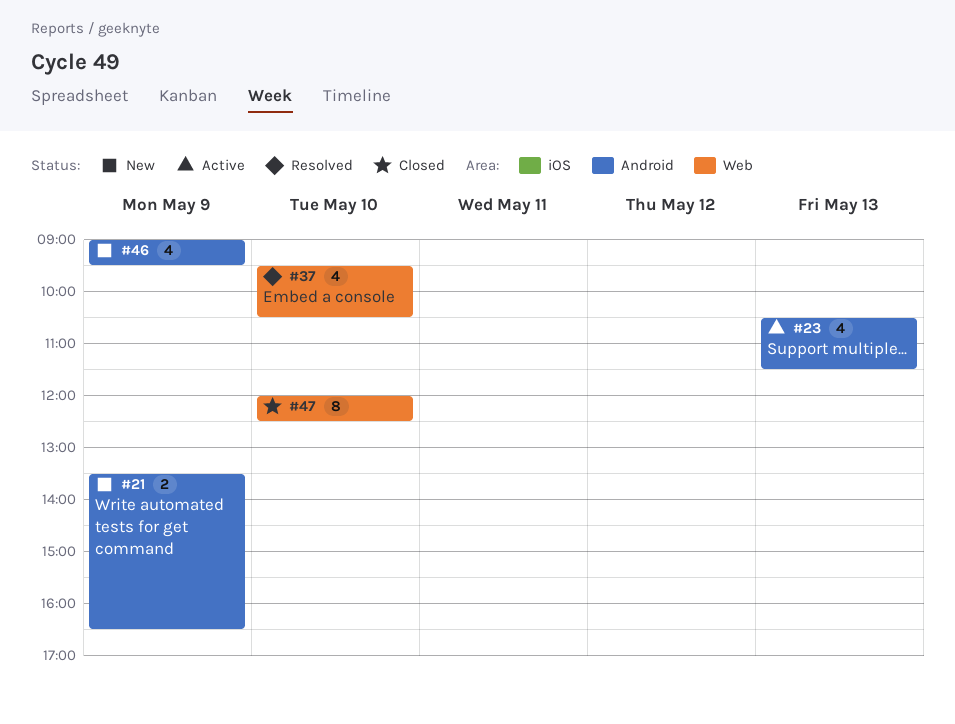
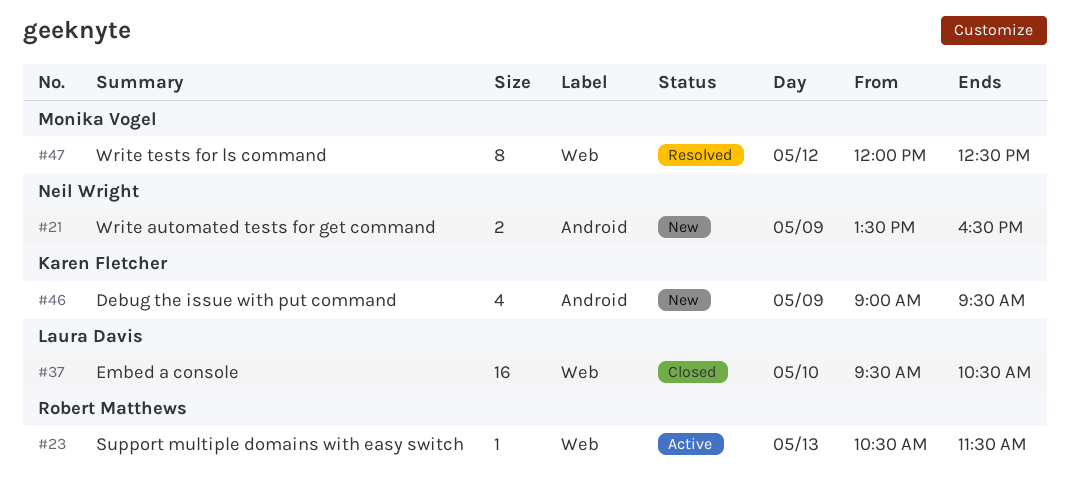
#23, label: Android -> Web
#23, estimate: 4 -> 1
#37, status: Resolved -> Closed
#37, estimate: 4 -> 16
#47, status: Closed -> Resolved
#47, day: May 10 -> May 12

